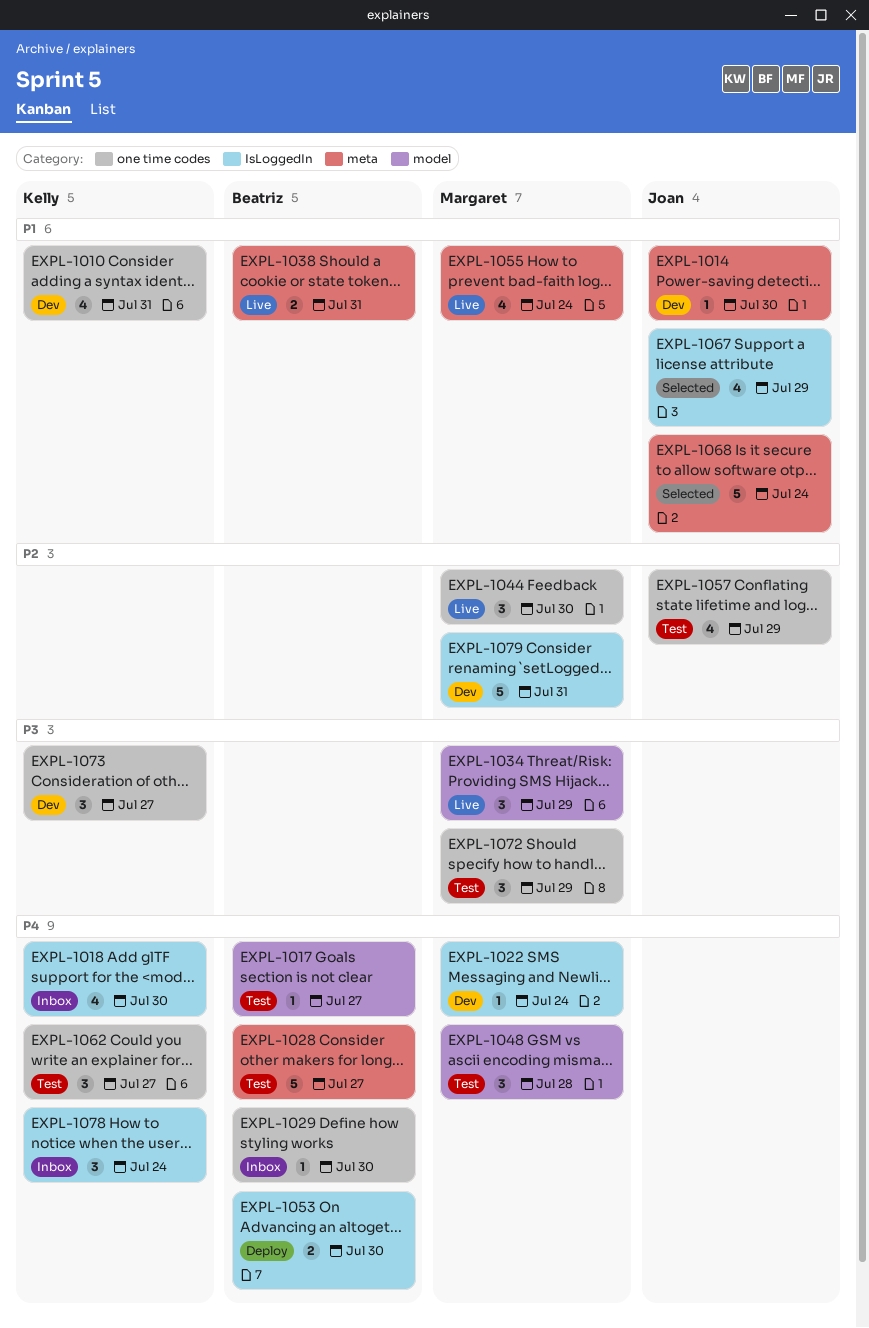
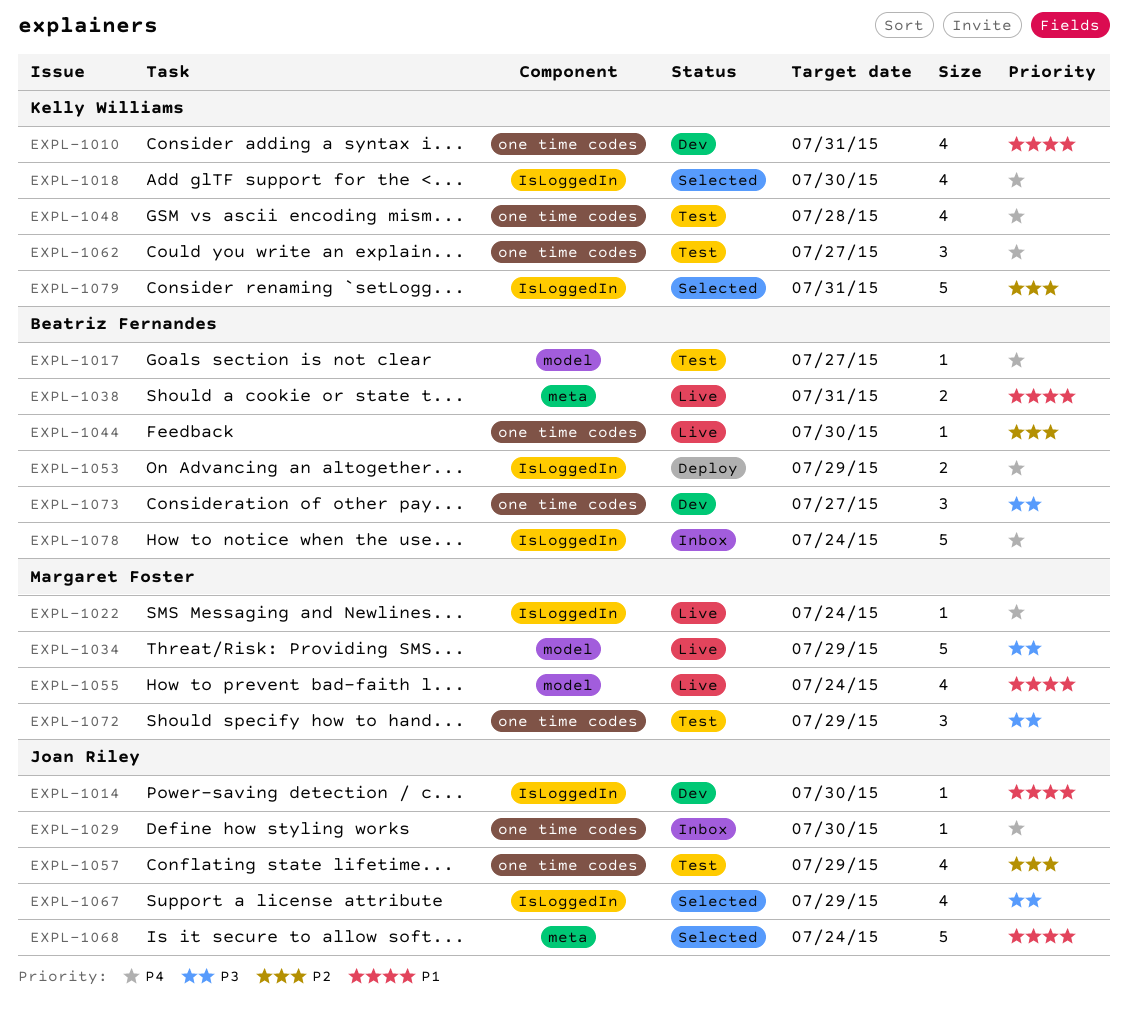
EXPL-1014, label: meta -> IsLoggedIn
EXPL-1018, status: Inbox -> Selected
EXPL-1022, status: Dev -> Live
EXPL-1028: present -> none
EXPL-1029, owner: Beatriz Fernandes -> Joan Riley
EXPL-1034, estimate: 3 -> 5
EXPL-1044, owner: Margaret Foster -> Beatriz Fernandes
EXPL-1044, estimate: 3 -> 1
EXPL-1048, owner: Margaret Foster -> Kelly Williams
EXPL-1048, label: model -> one time codes
EXPL-1048, estimate: 3 -> 4
EXPL-1053, due: Jul 30 -> Jul 29
EXPL-1055, label: meta -> model
EXPL-1067, priority: P1 -> P3
EXPL-1073, owner: Kelly Williams -> Beatriz Fernandes
EXPL-1078, owner: Kelly Williams -> Beatriz Fernandes
EXPL-1078, estimate: 3 -> 5
EXPL-1079, status: Dev -> Selected
EXPL-1079, owner: Margaret Foster -> Kelly Williams

